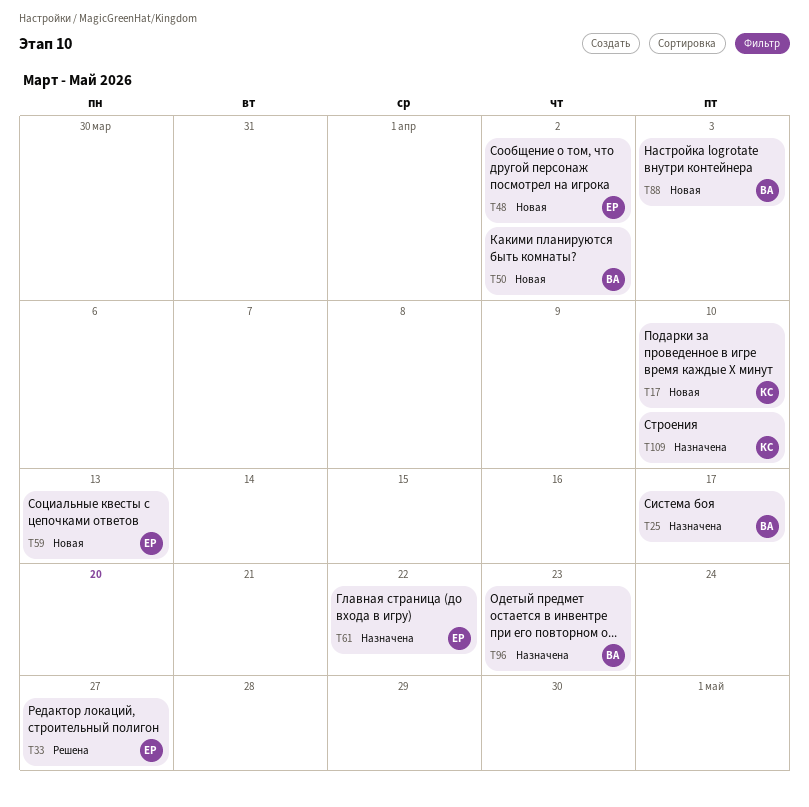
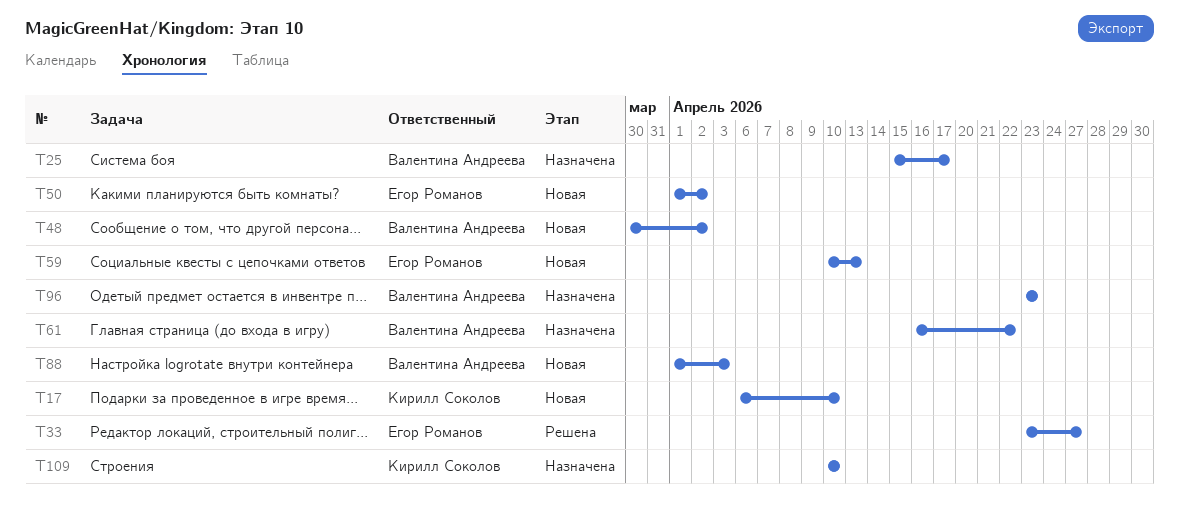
T48, owner: Егор Романов -> Валентина Андреева
T50, owner: Валентина Андреева -> Егор Романов
T61, owner: Егор Романов -> Валентина Андреева

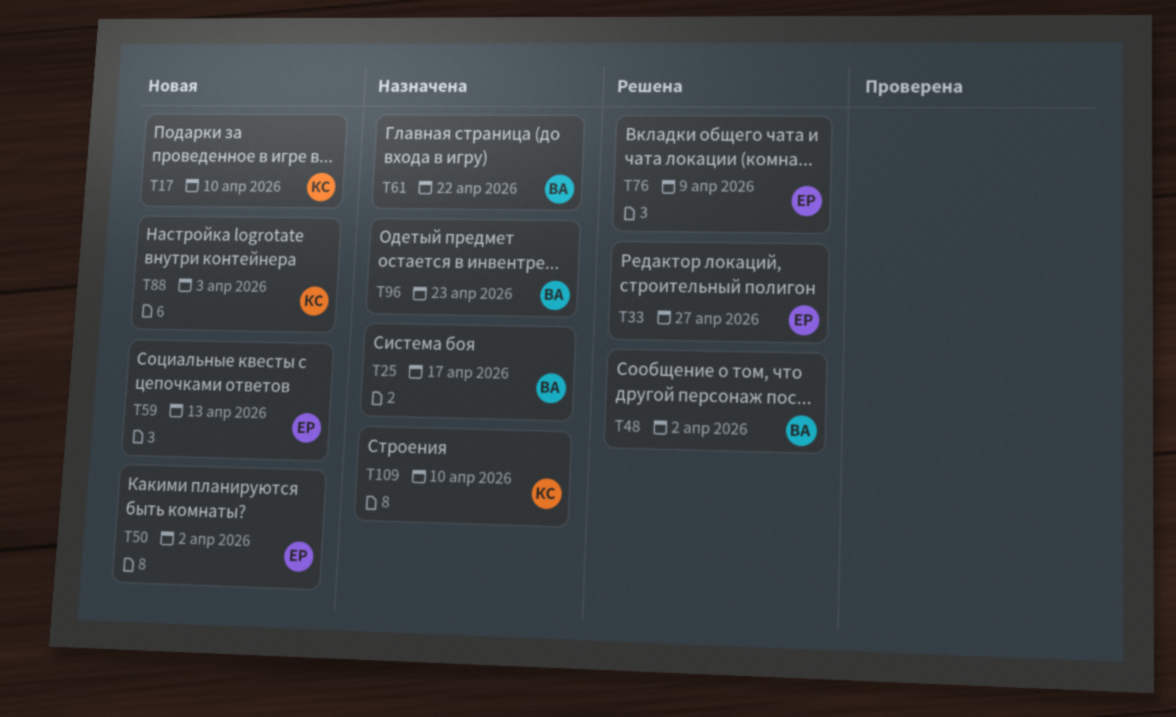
T48, status: Новая -> Решена
T76: none -> present
T88, owner: Валентина Андреева -> Кирилл Соколов

